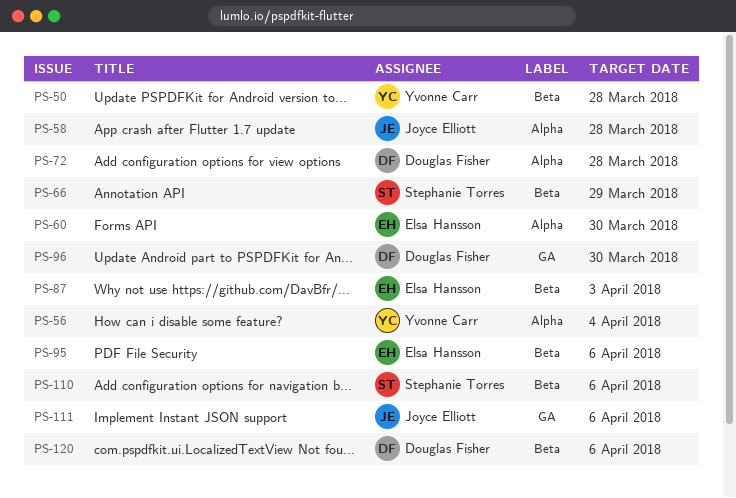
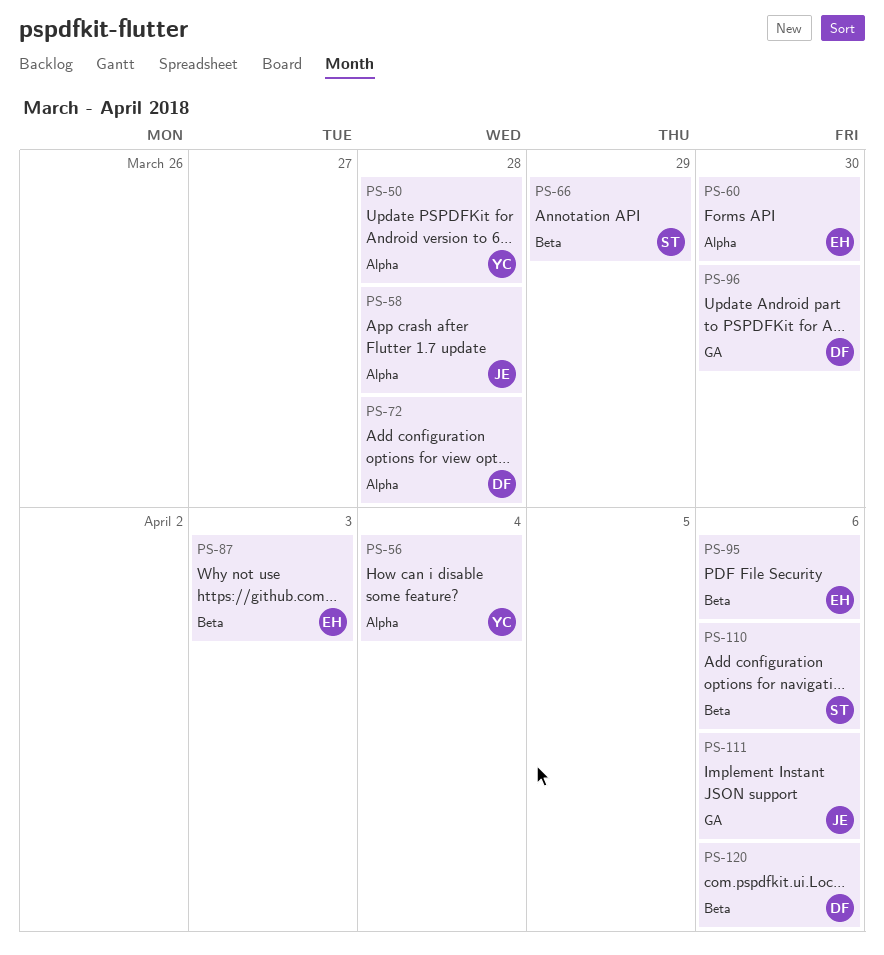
PS-50, label: Beta -> Alpha

